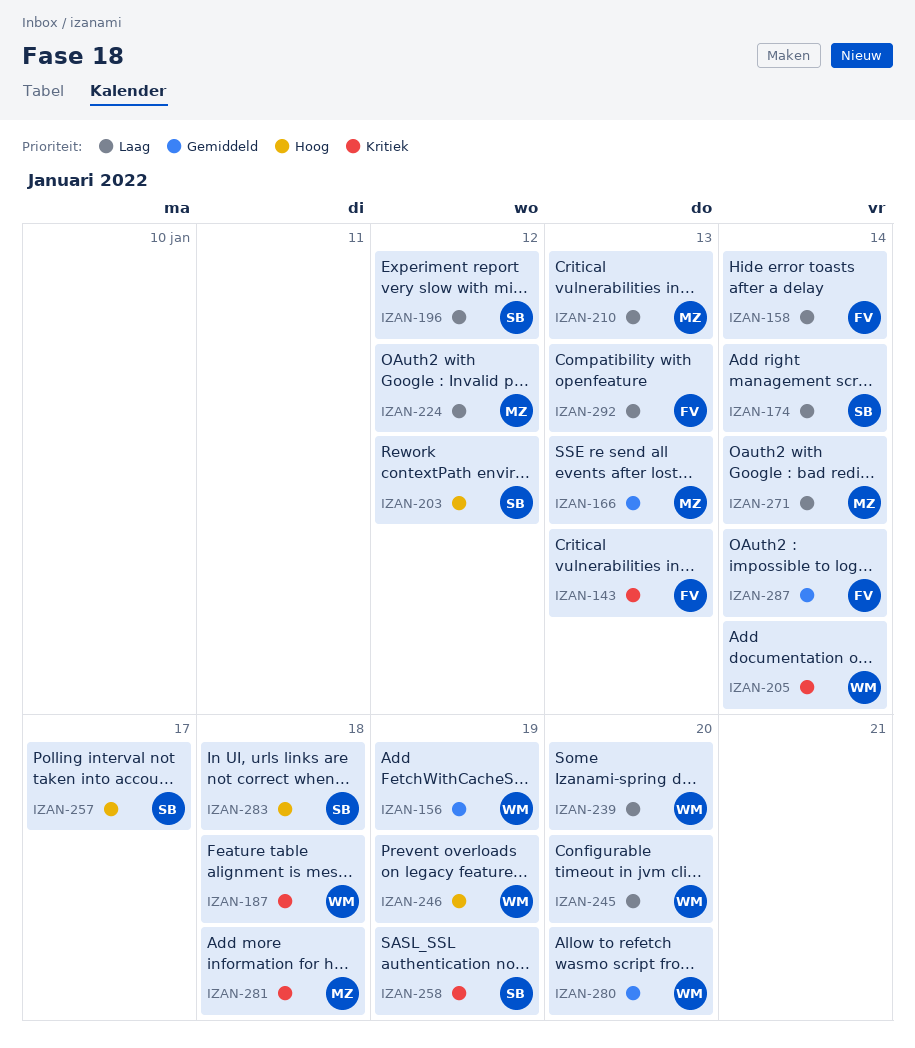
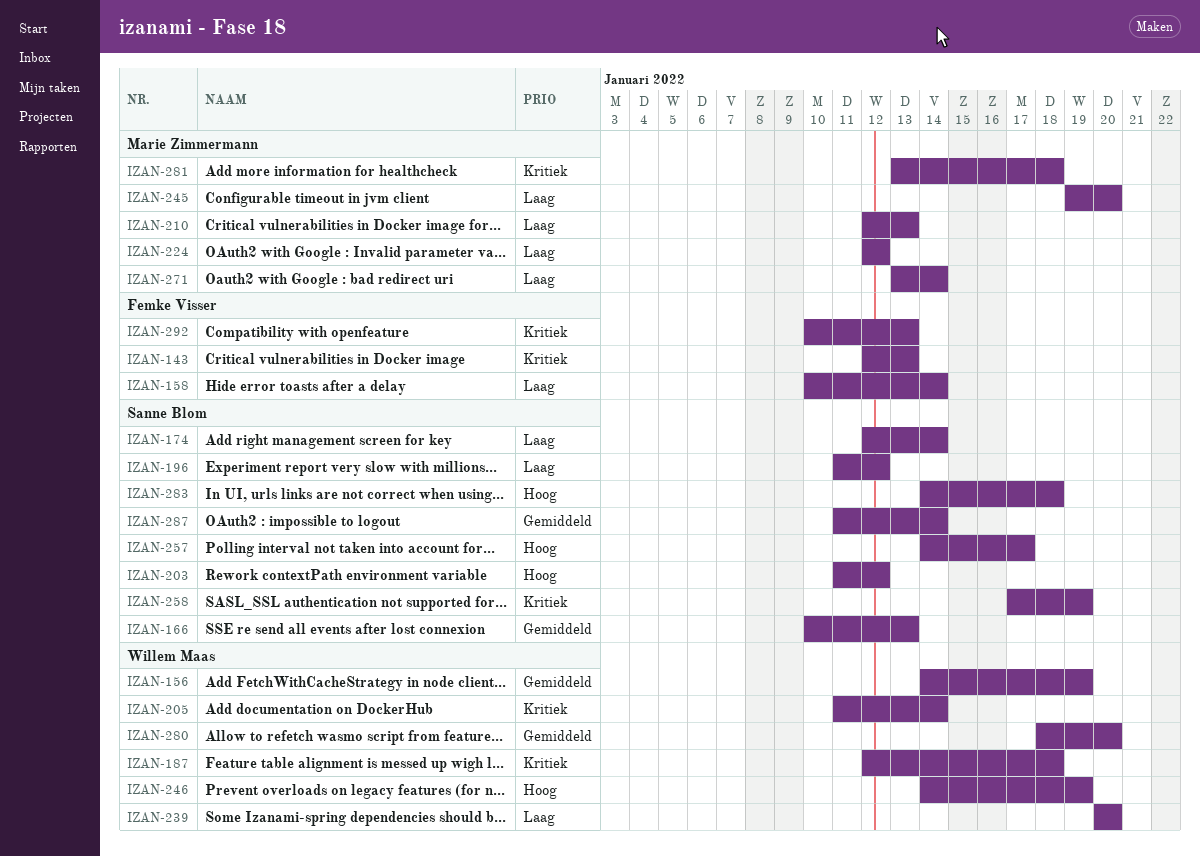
IZAN-166, owner: Marie Zimmermann -> Sanne Blom
IZAN-245, owner: Willem Maas -> Marie Zimmermann
IZAN-287, owner: Femke Visser -> Sanne Blom
IZAN-292, priority: Laag -> Kritiek

